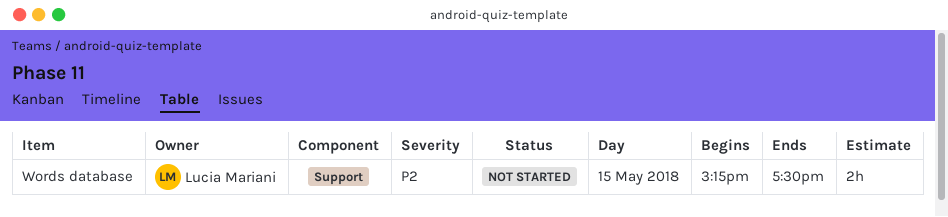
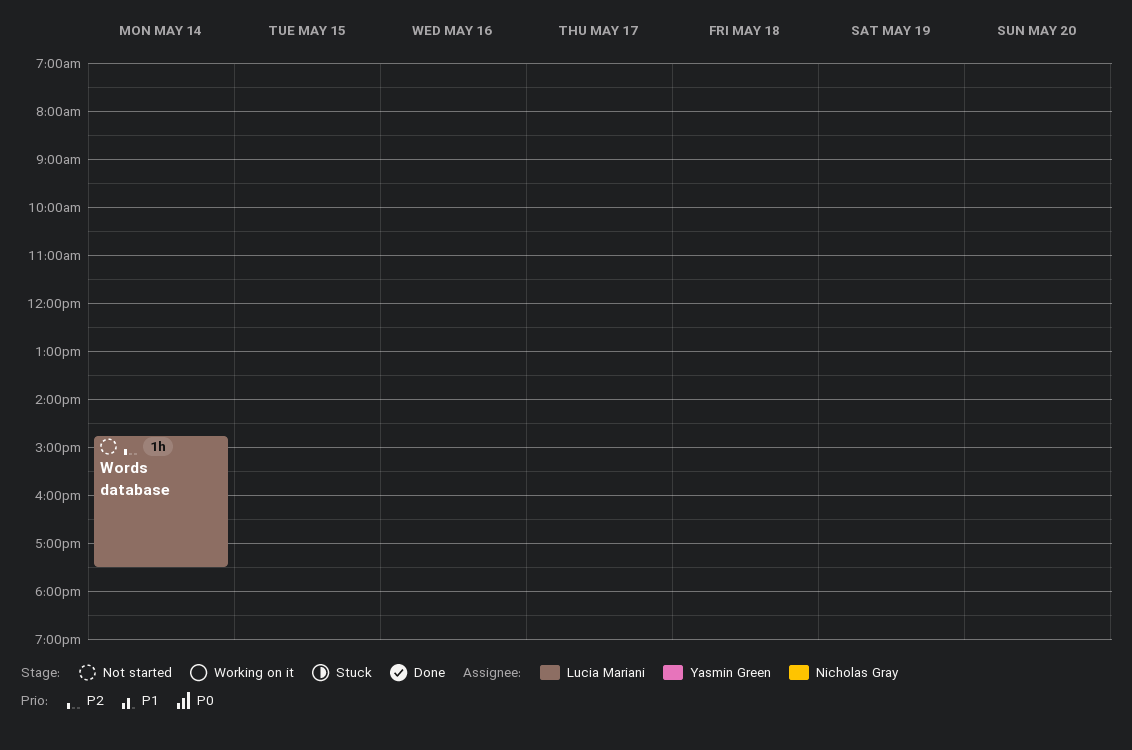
Words database, estimate: 2h -> 1h
Words database, day: May 15 -> May 14
Words database, begins: 15:15 -> 14:45

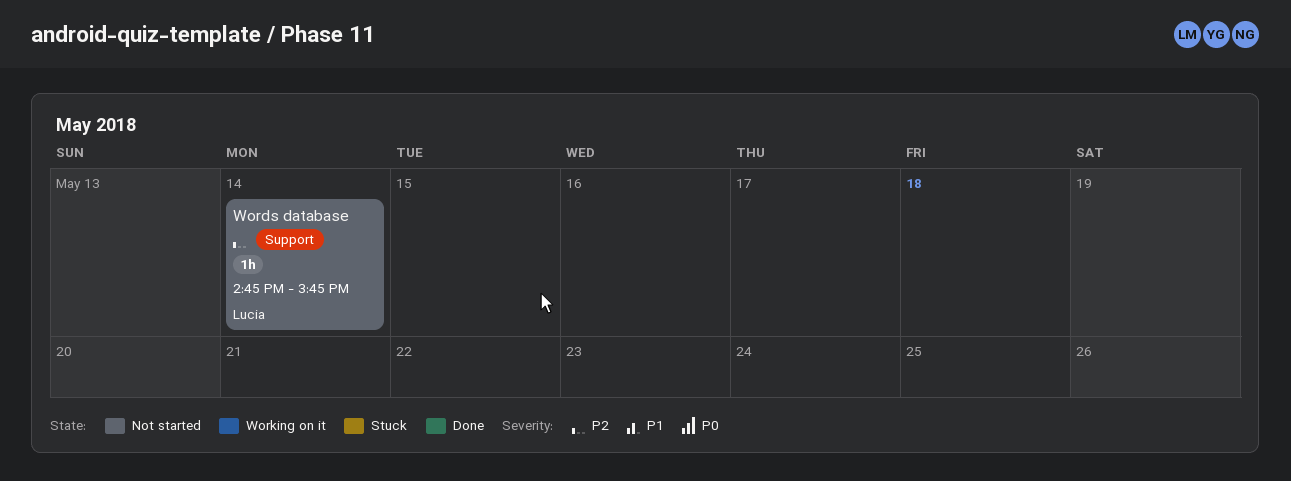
Words database, ends: 17:30 -> 15:45

